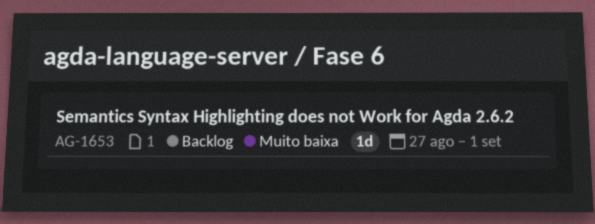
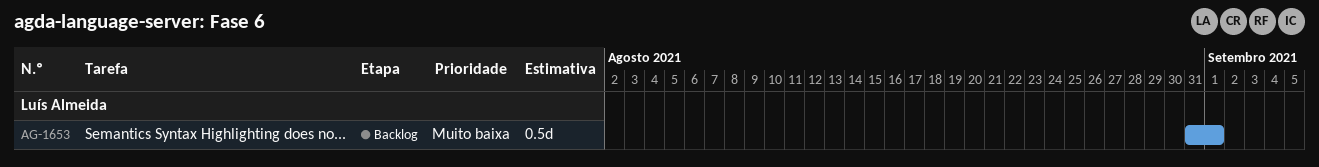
AG-1653, estimate: 1d -> 0.5d
AG-1653, start: Aug 27 -> Aug 31

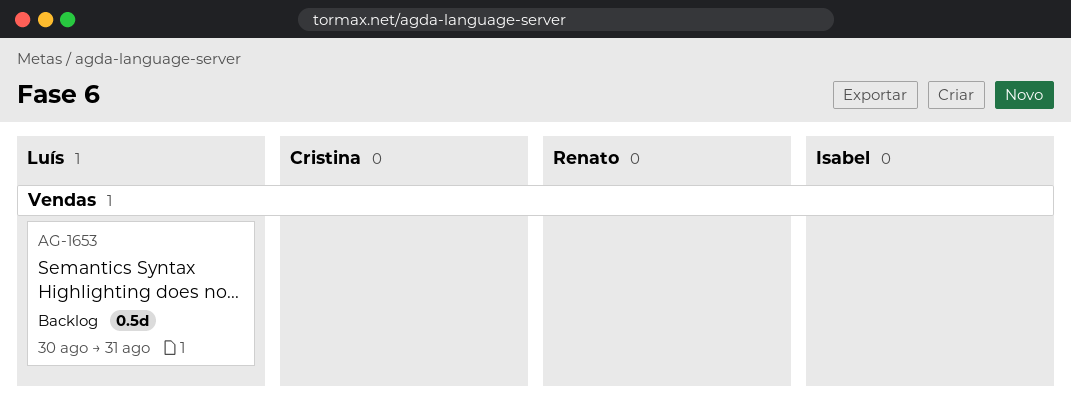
AG-1653, start: Aug 31 -> Aug 30
AG-1653, due: Sep 1 -> Aug 31

